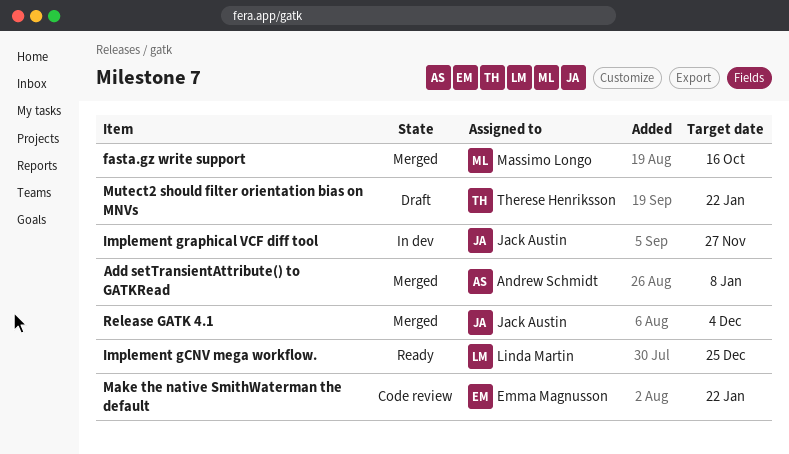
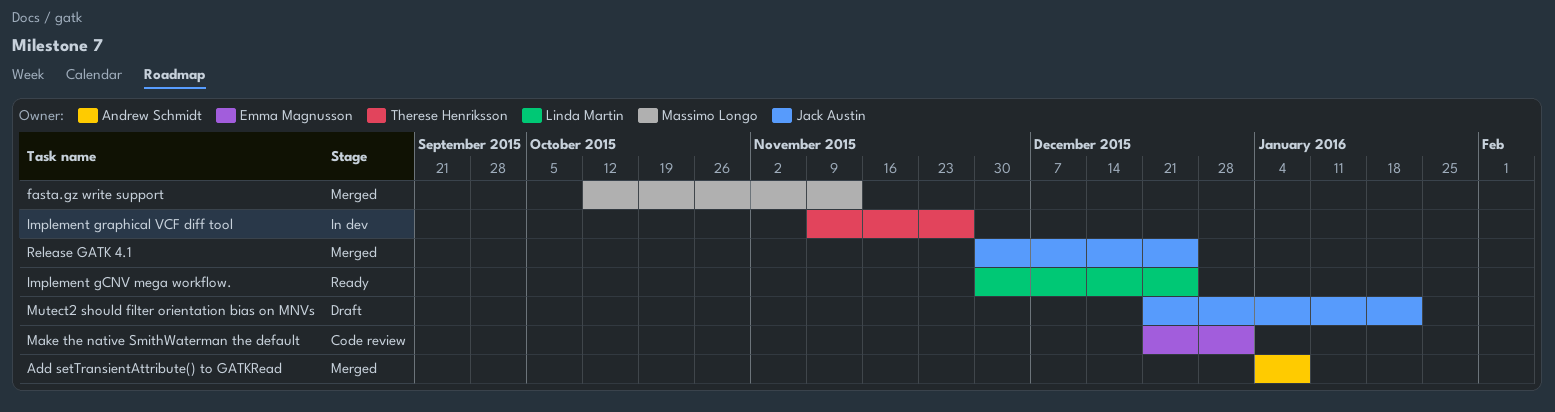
fasta.gz write support, due: Oct 16 -> Nov 13
Implement graphical VCF diff tool, owner: Jack Austin -> Therese Henriksson
Make the native SmithWaterman the default, due: Jan 22 -> Jan 1
Mutect2 should filter orientation bias on MNVs, owner: Therese Henriksson -> Jack Austin
Release GATK 4.1, due: Dec 4 -> Dec 25

